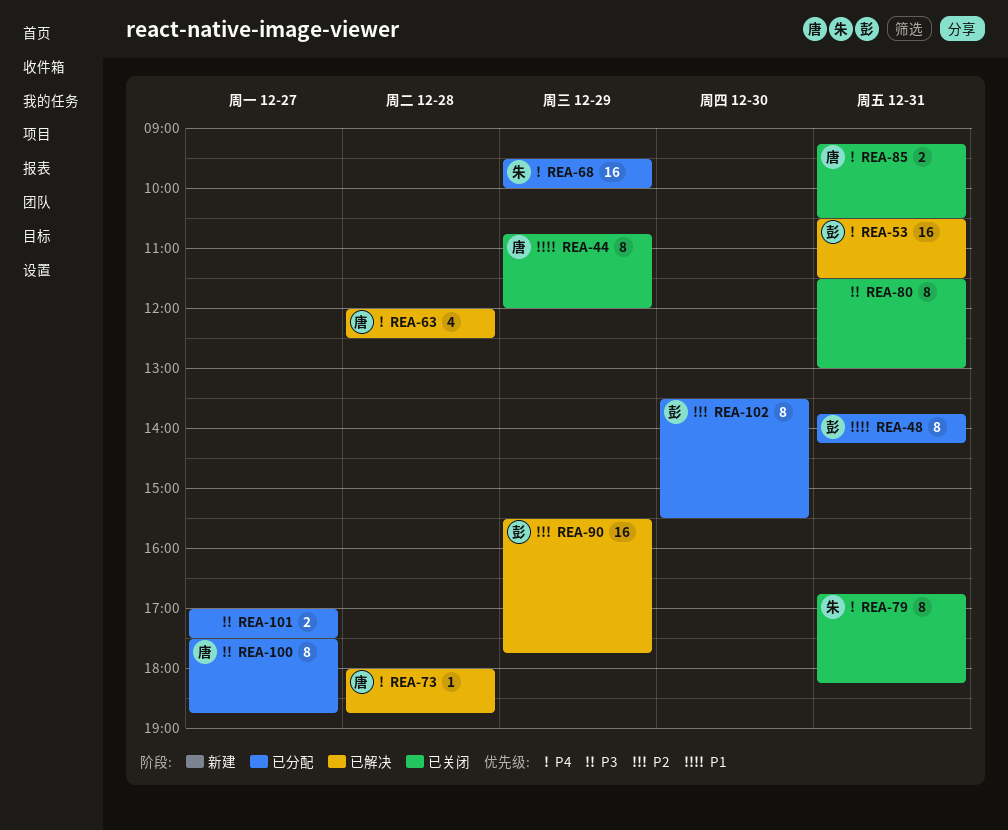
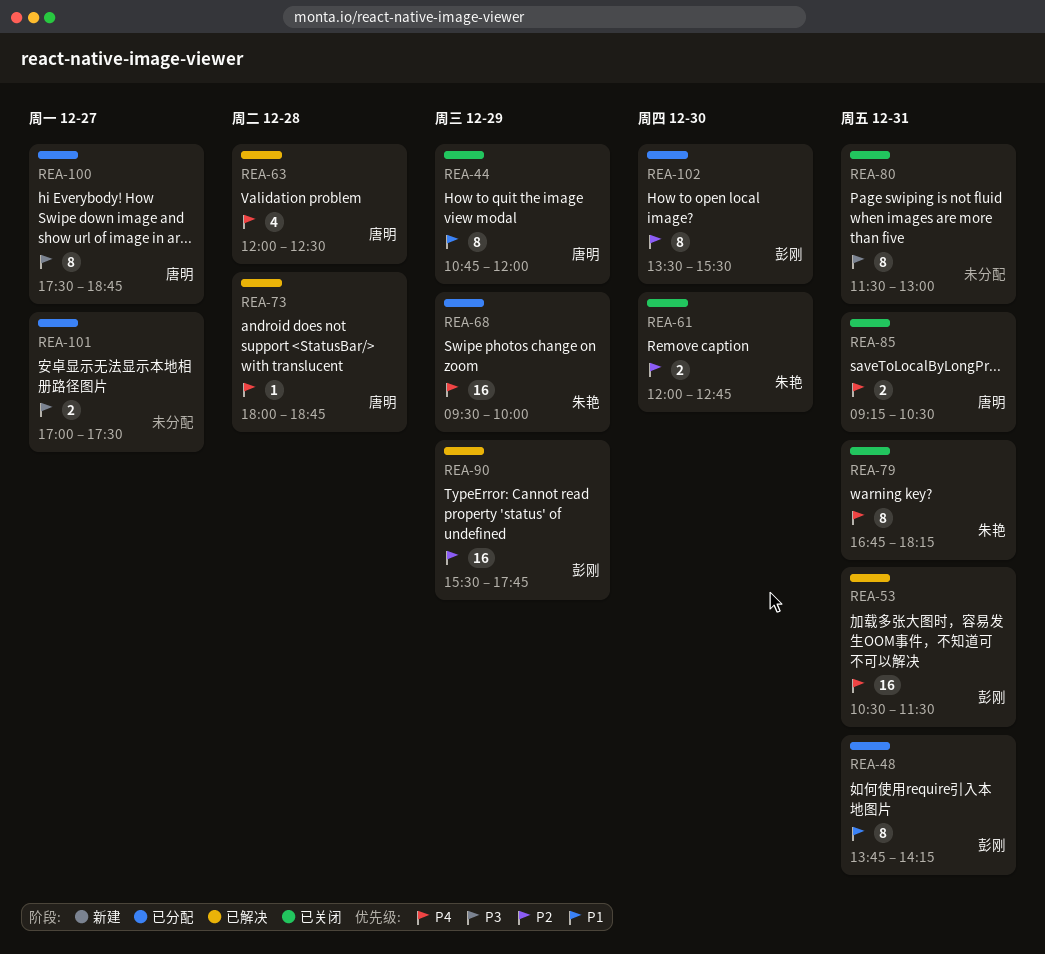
REA-61: none -> present

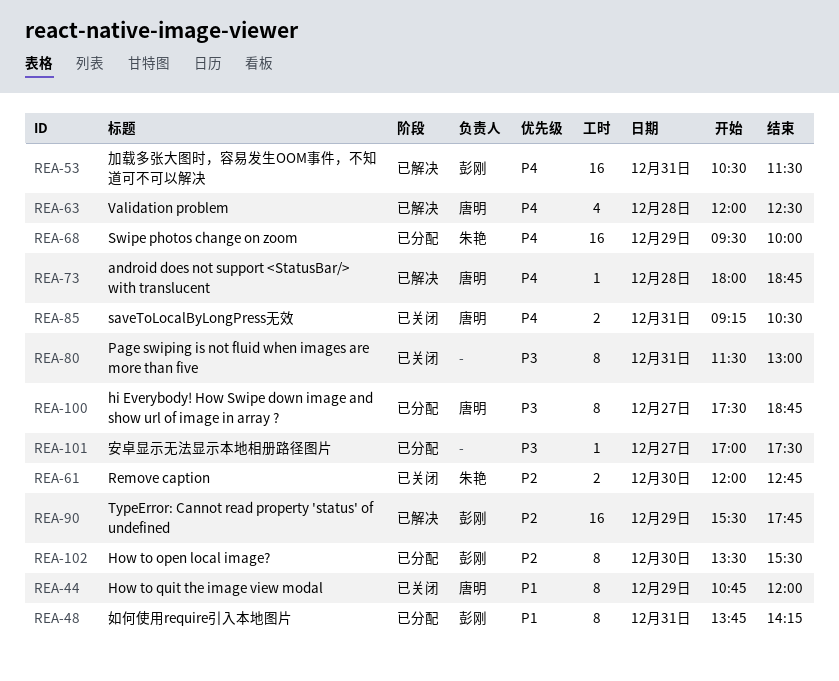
REA-79: present -> none
REA-101, estimate: 2 -> 1

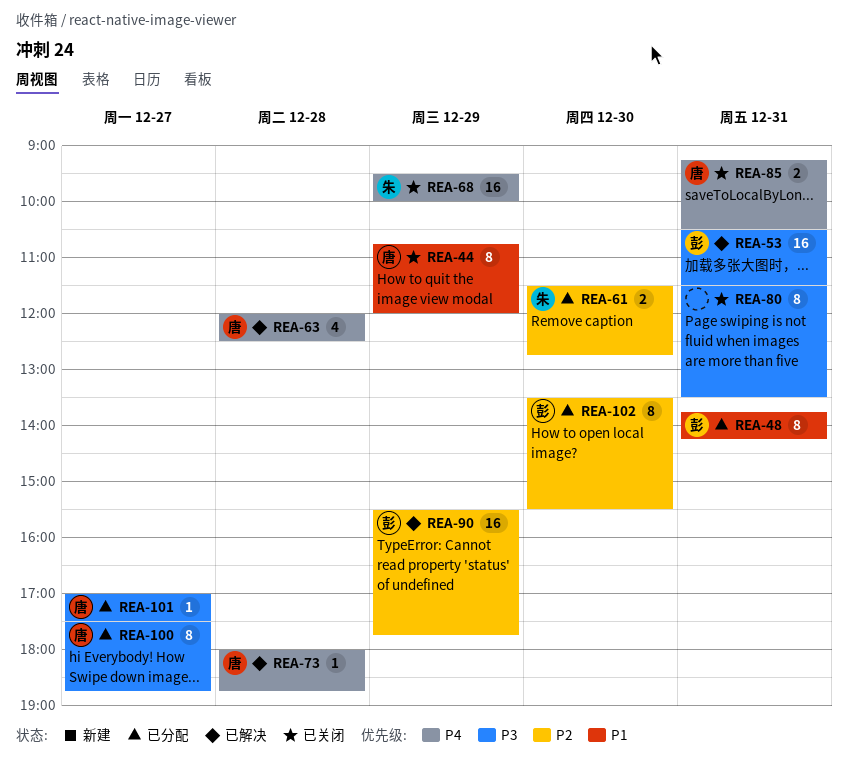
REA-53, priority: P4 -> P3
REA-61, status: 已关闭 -> 已分配
REA-61, begins: 12:00 -> 11:30
REA-68, status: 已分配 -> 已关闭
REA-80, ends: 13:00 -> 13:30
REA-101, owner: none -> 唐明

